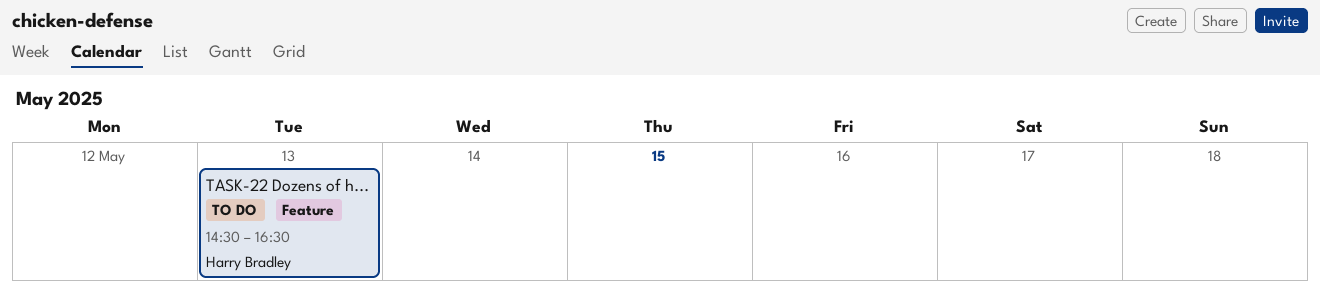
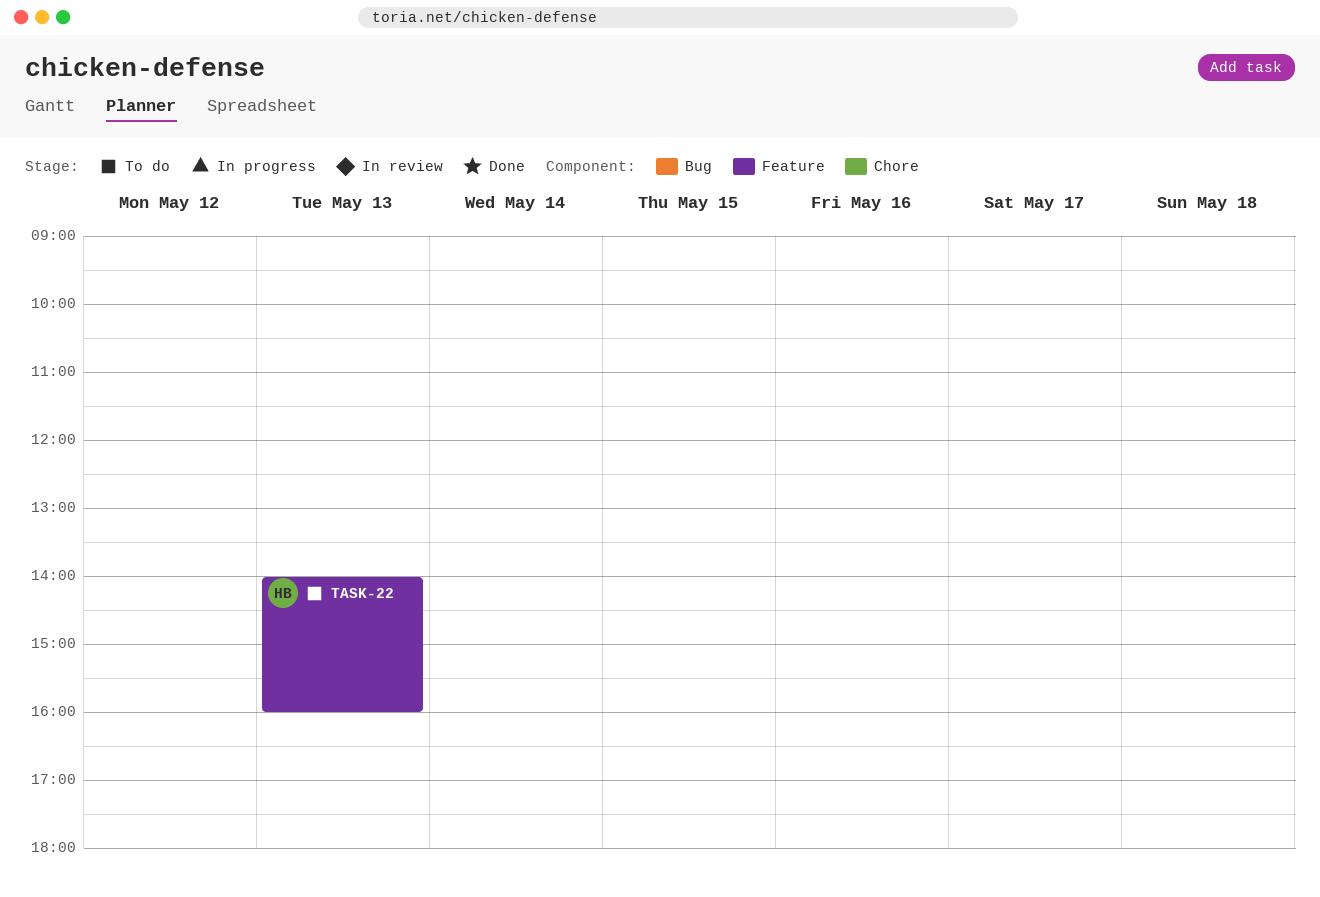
TASK-22, begins: 14:30 -> 14:00
TASK-22, ends: 16:30 -> 16:00

